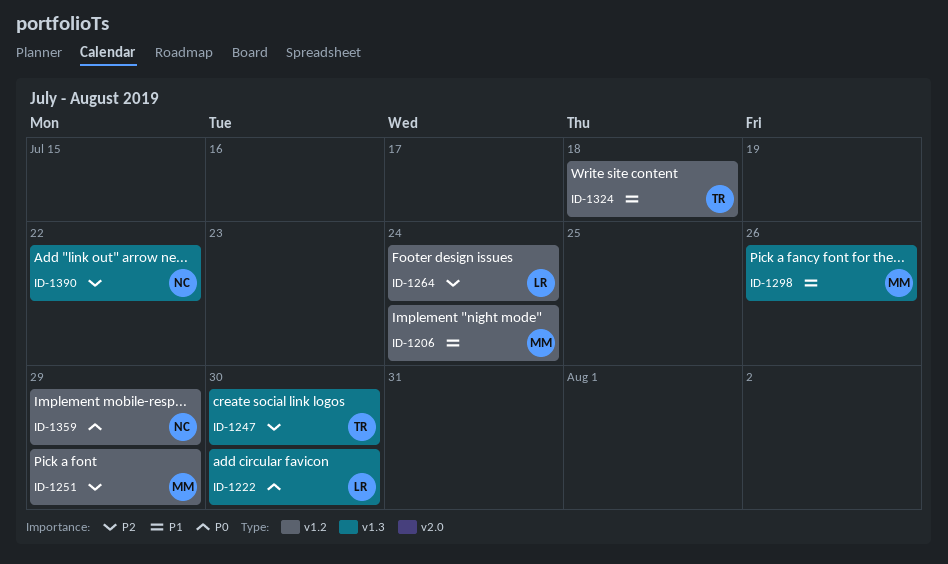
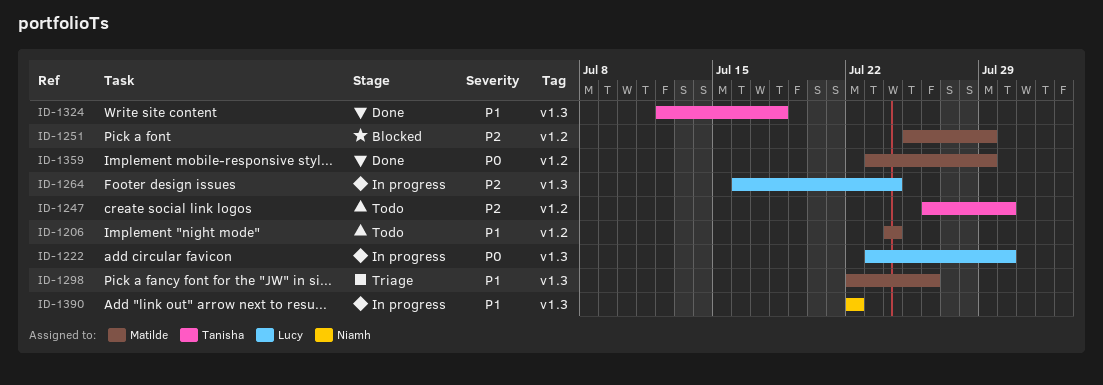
ID-1247, label: v1.3 -> v1.2
ID-1264, label: v1.2 -> v1.3
ID-1324, label: v1.2 -> v1.3
ID-1359, owner: Niamh -> Matilde
ID-1390, priority: P2 -> P1

